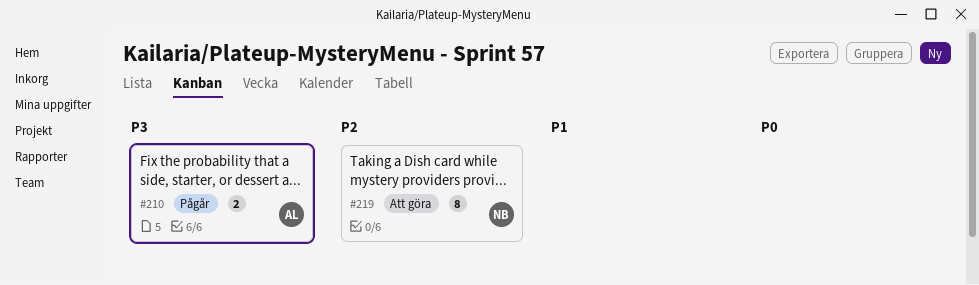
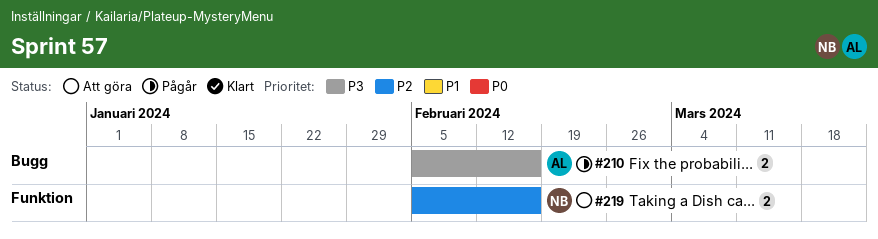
#219, estimate: 8 -> 2

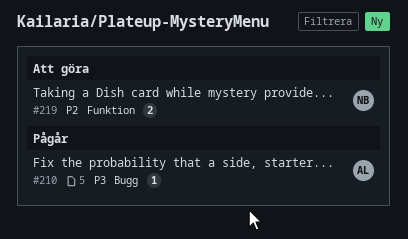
#210, estimate: 2 -> 1

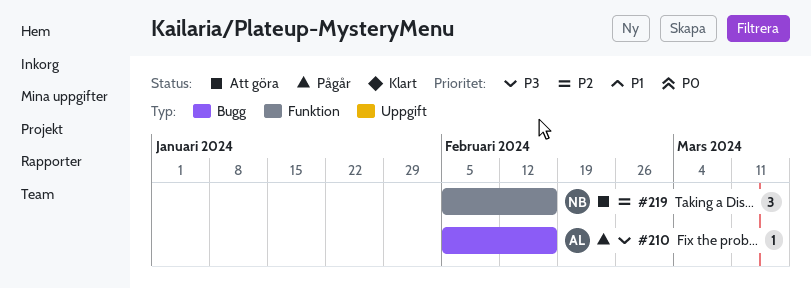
#219, estimate: 2 -> 3

